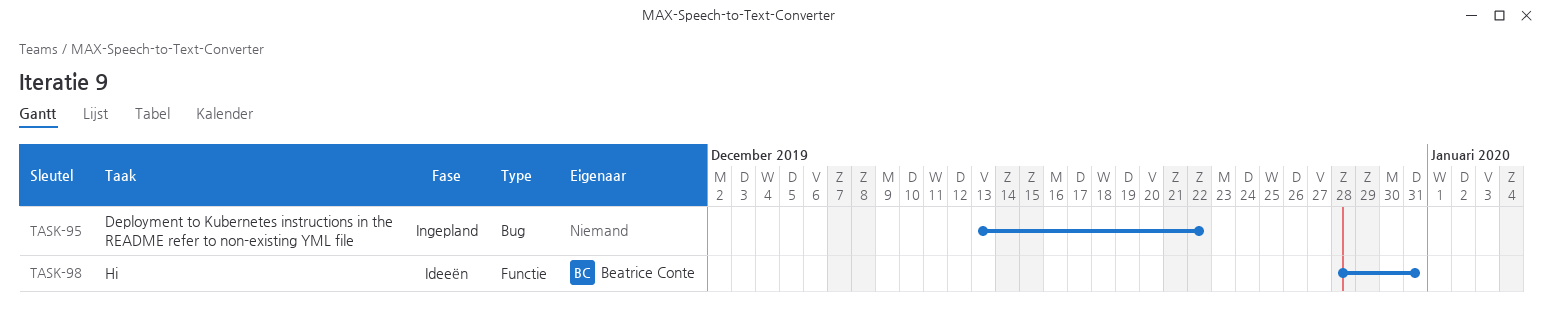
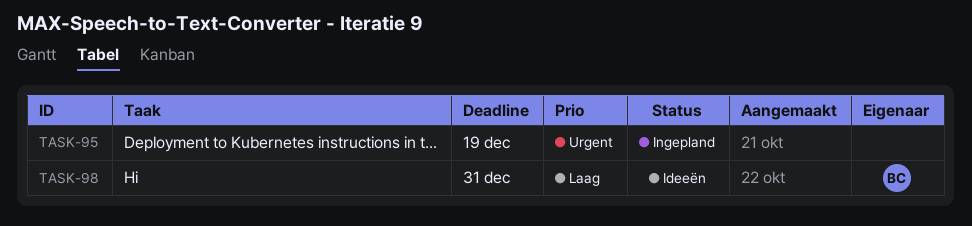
TASK-95, due: Dec 22 -> Dec 19

